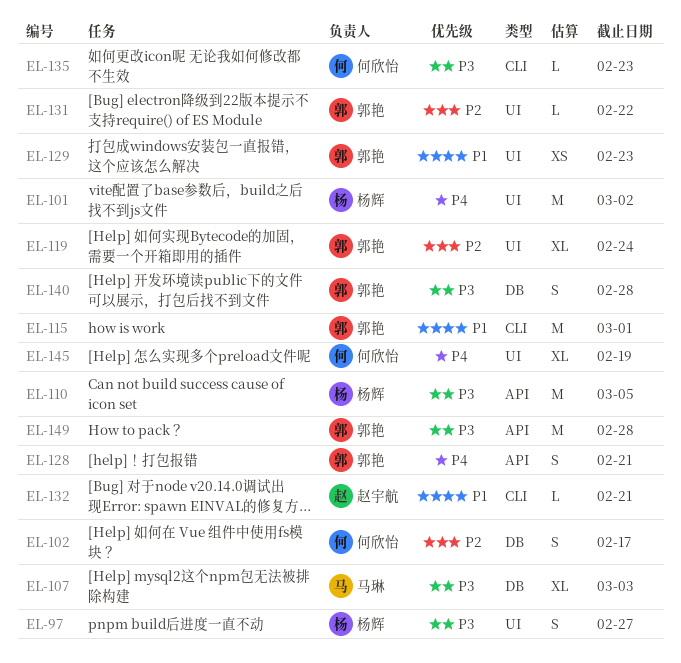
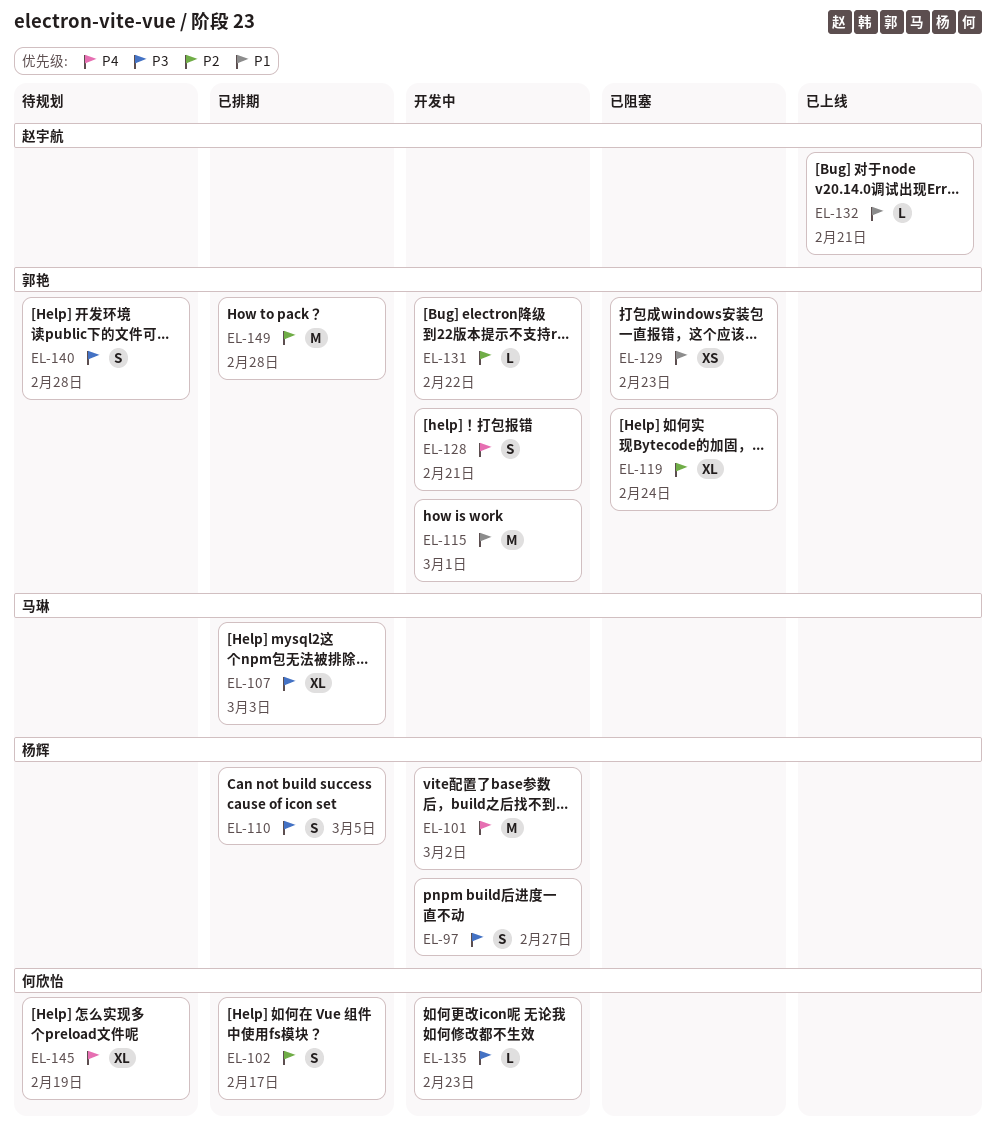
EL-110, estimate: M -> S
EL-149, priority: P3 -> P2

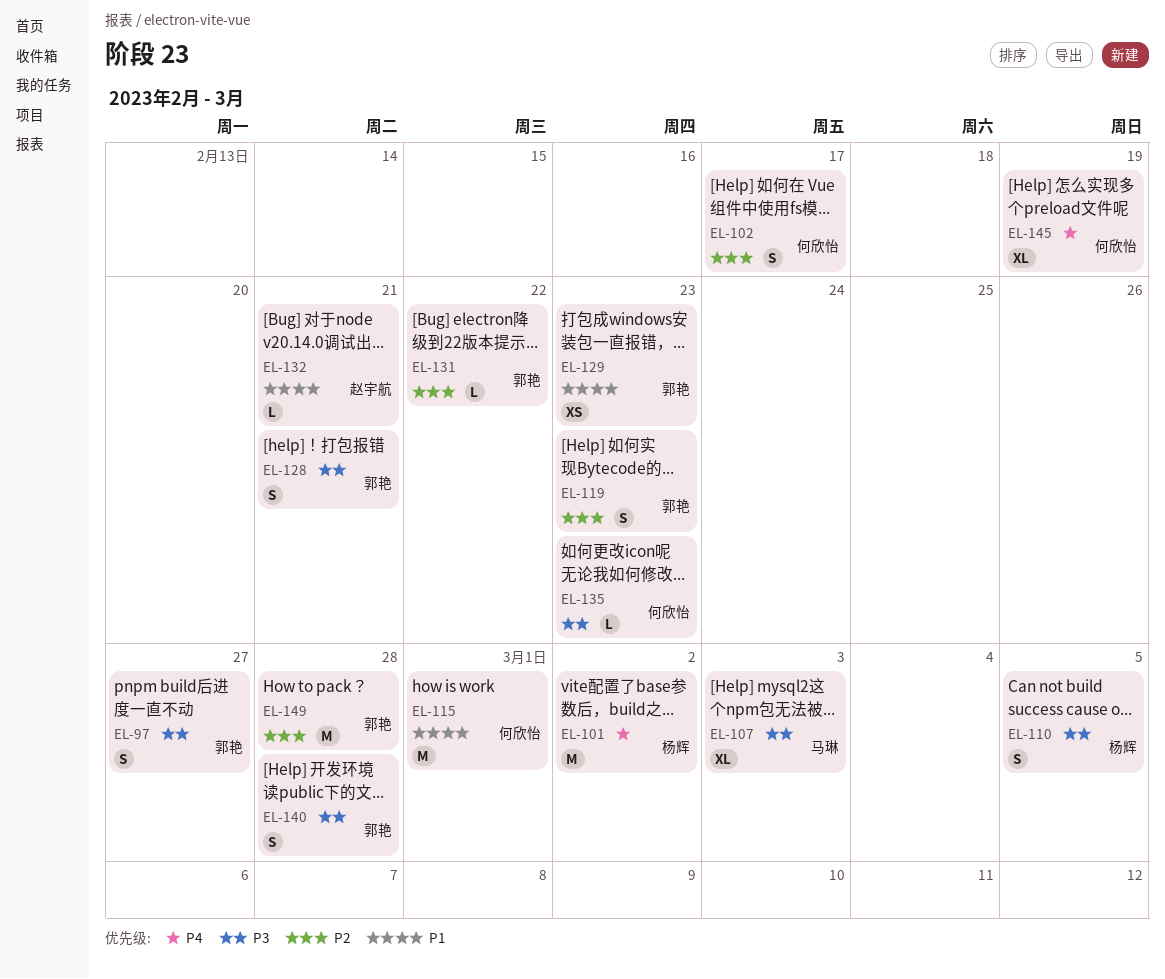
EL-97, owner: 杨辉 -> 郭艳
EL-115, owner: 郭艳 -> 何欣怡
EL-119, estimate: XL -> S
EL-119, due: Feb 24 -> Feb 23
EL-128, priority: P4 -> P3

